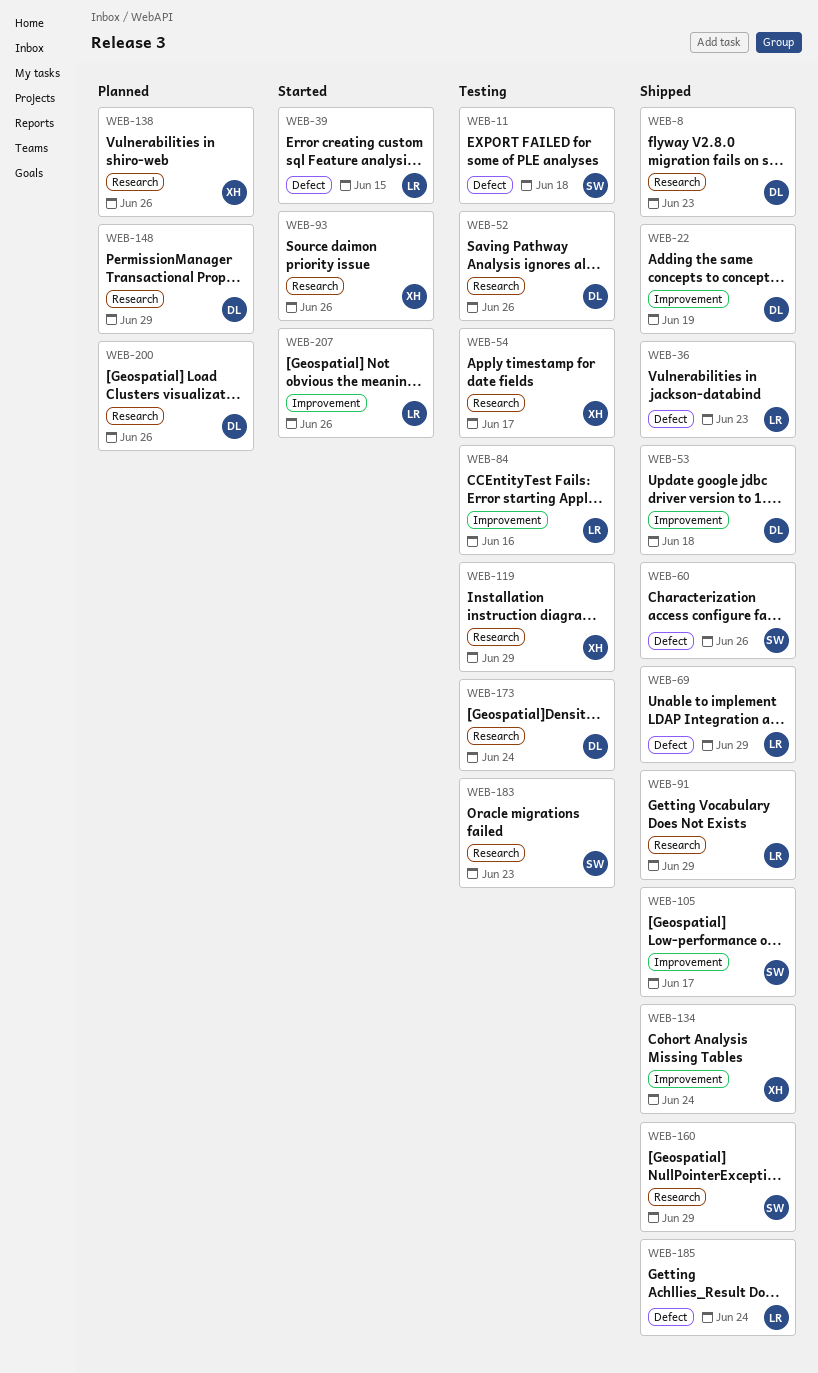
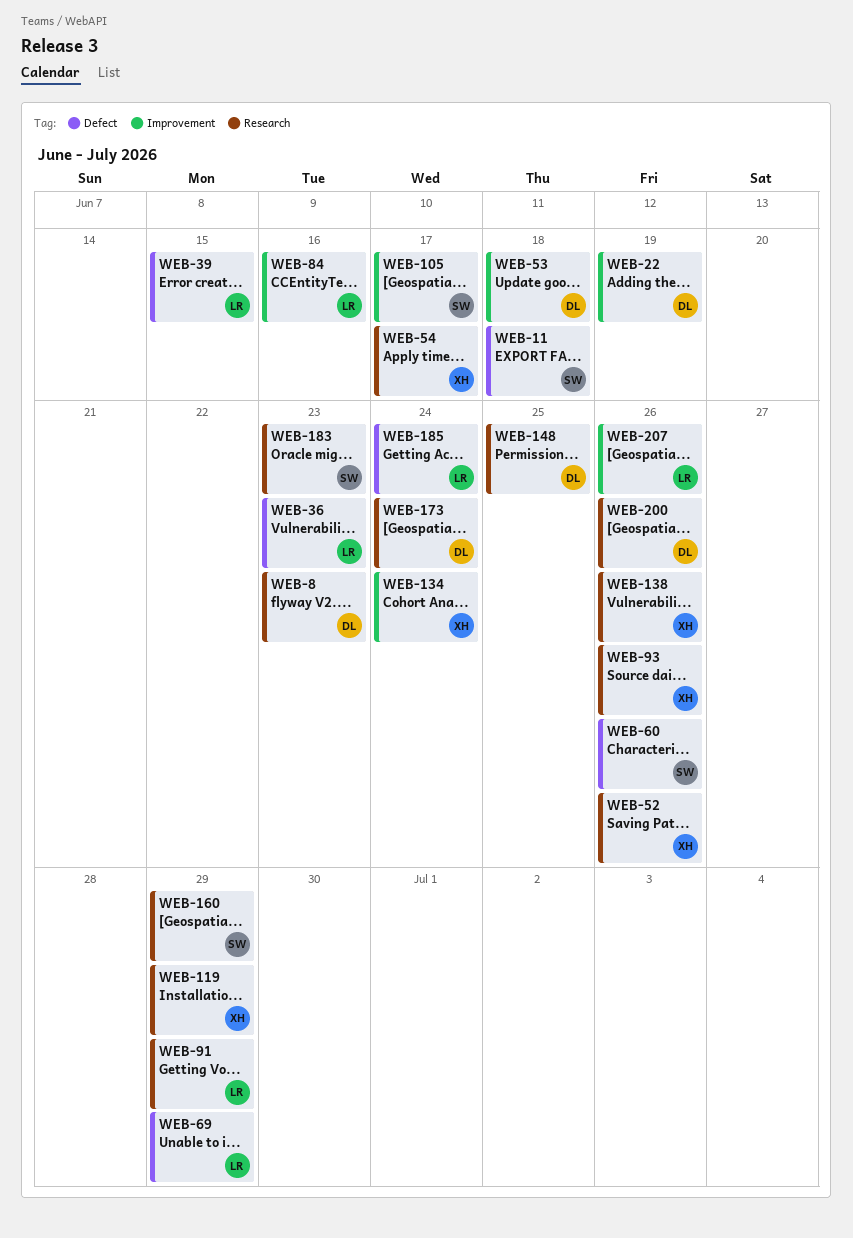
WEB-52, owner: DL -> XH
WEB-148, due: Jun 29 -> Jun 25

